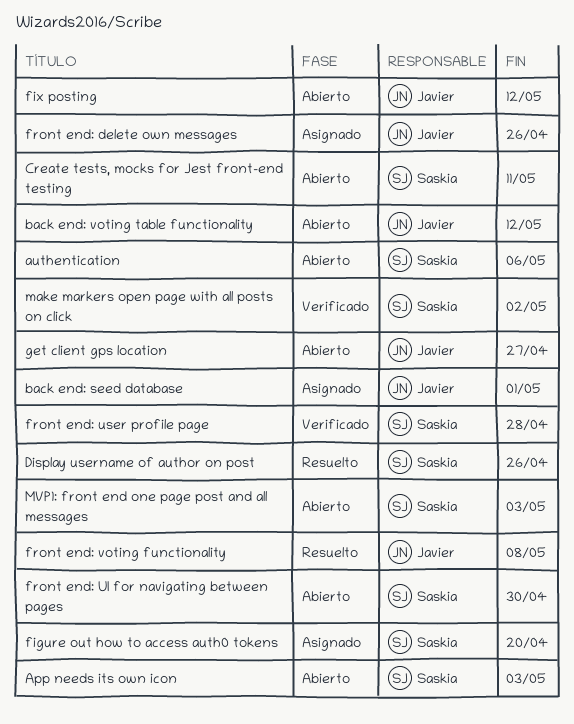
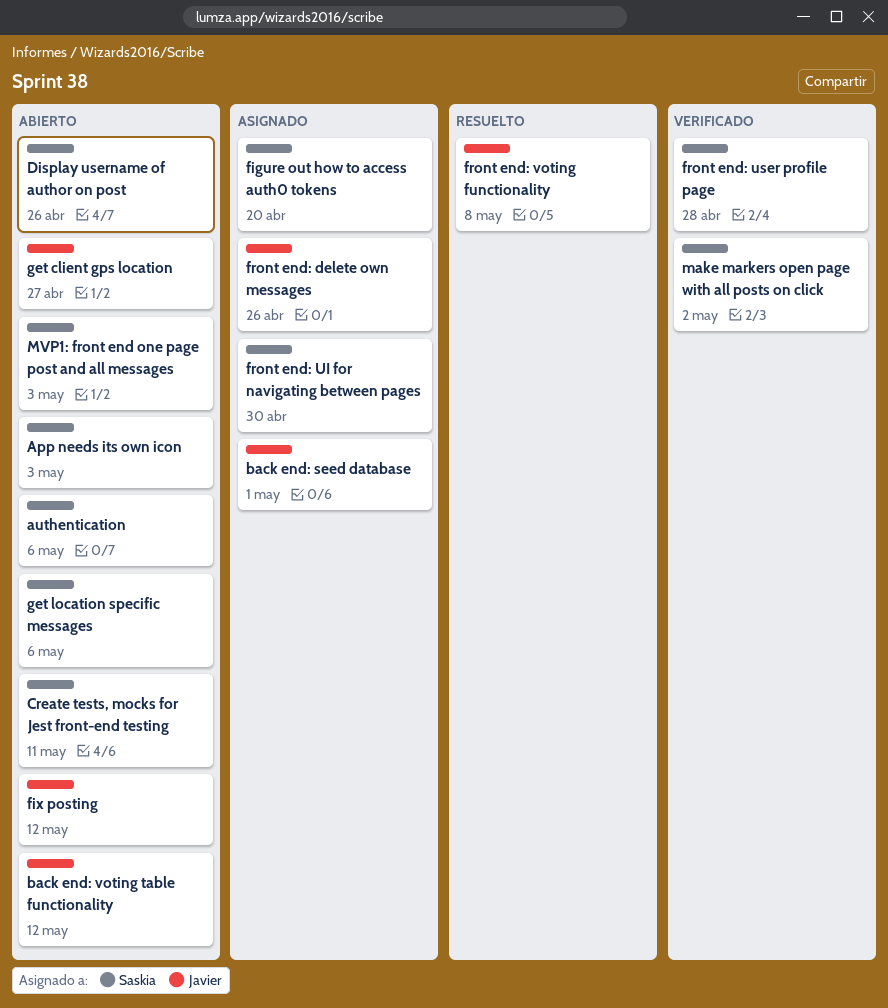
Display username of author on post, status: Resuelto -> Abierto
front end: UI for navigating between pages, status: Abierto -> Asignado
get location specific messages: none -> present

